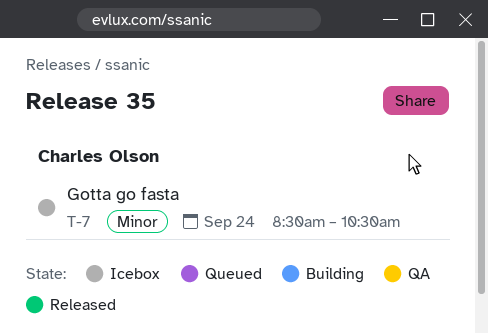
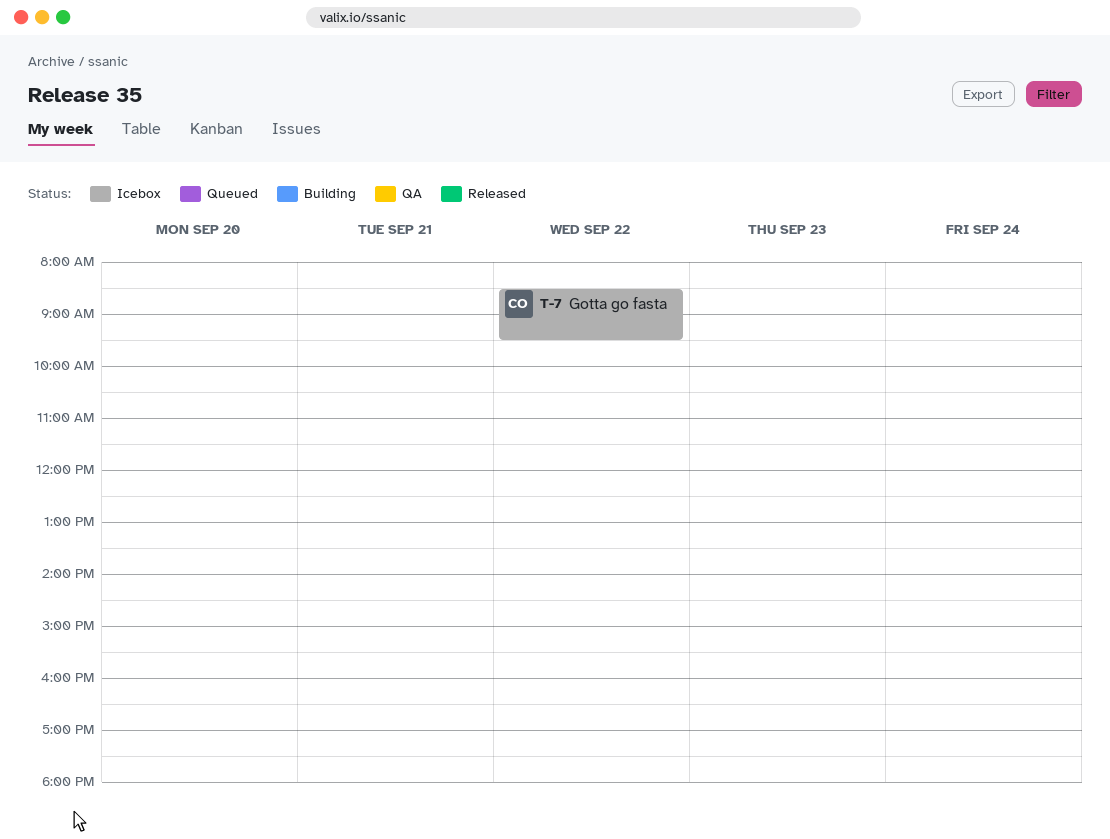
T-7, day: Sep 24 -> Sep 22
T-7, ends: 10:30 -> 09:30

